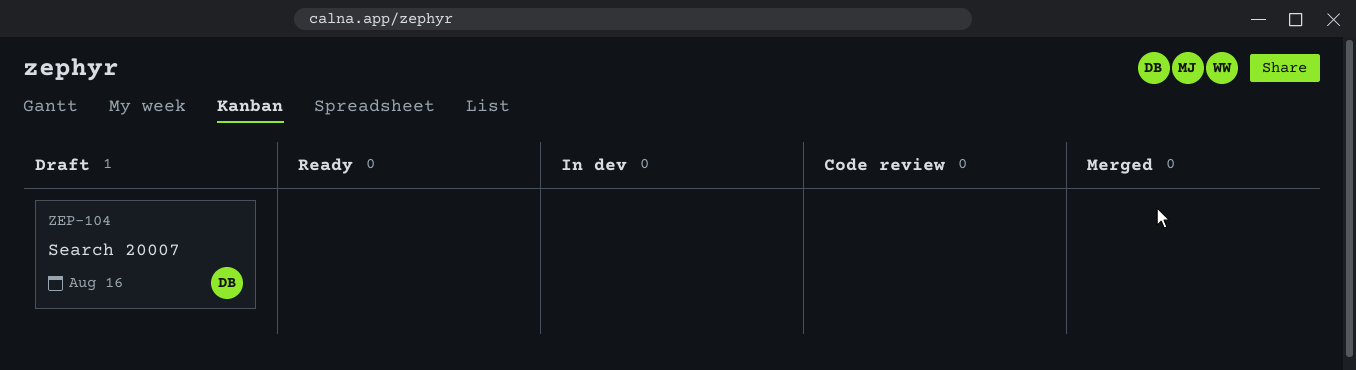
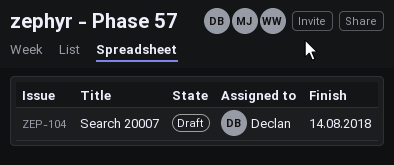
ZEP-104, due: Aug 16 -> Aug 14

